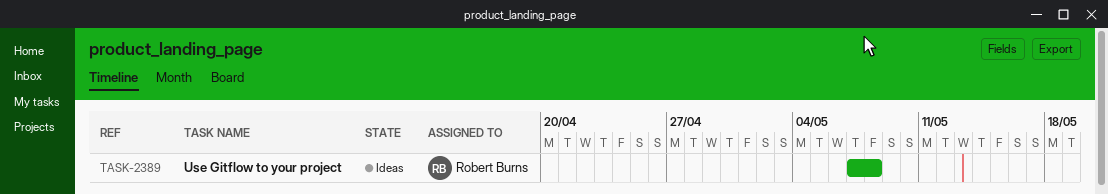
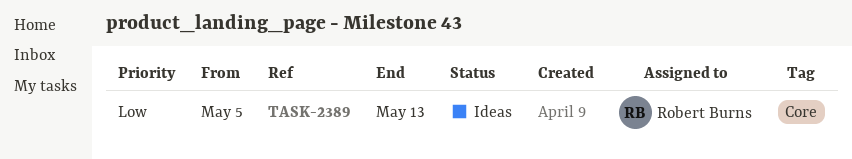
TASK-2389, start: May 7 -> May 5
TASK-2389, due: May 8 -> May 13

